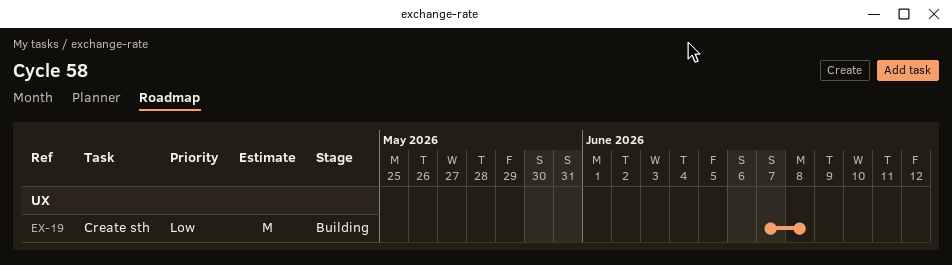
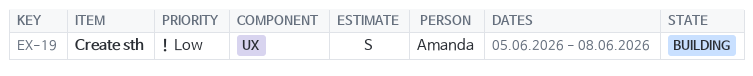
EX-19, estimate: M -> S
EX-19, start: Jun 7 -> Jun 5

